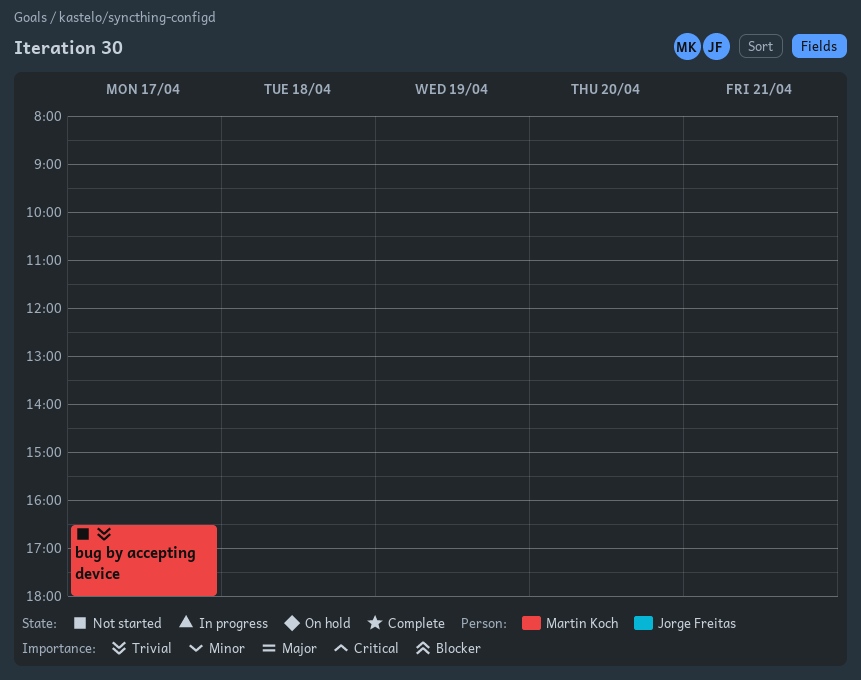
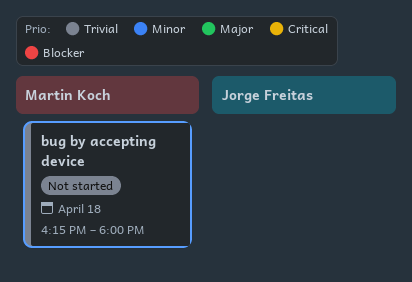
bug by accepting device, day: Apr 17 -> Apr 18
bug by accepting device, begins: 16:30 -> 16:15

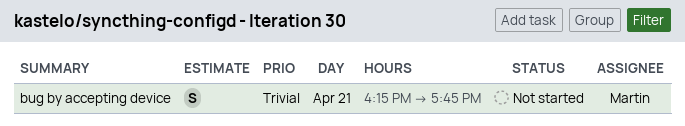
bug by accepting device, day: Apr 18 -> Apr 21
bug by accepting device, ends: 18:00 -> 17:45

